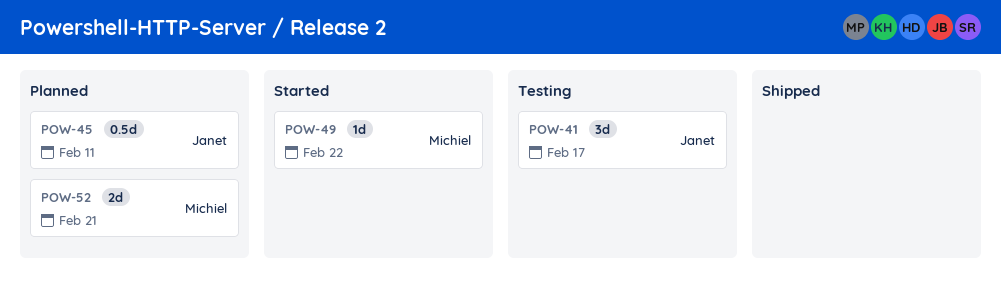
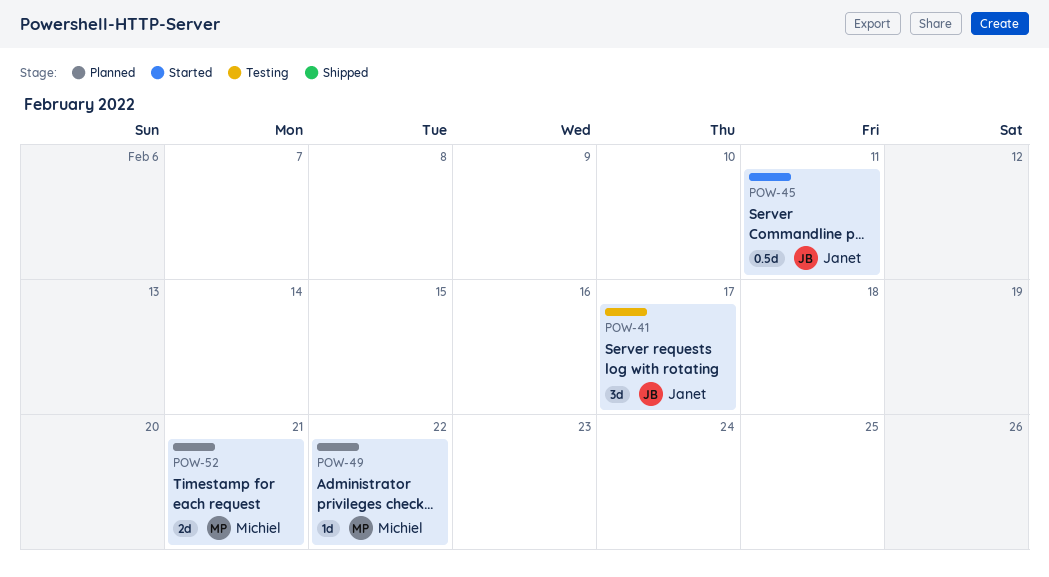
POW-45, status: Planned -> Started
POW-49, status: Started -> Planned

